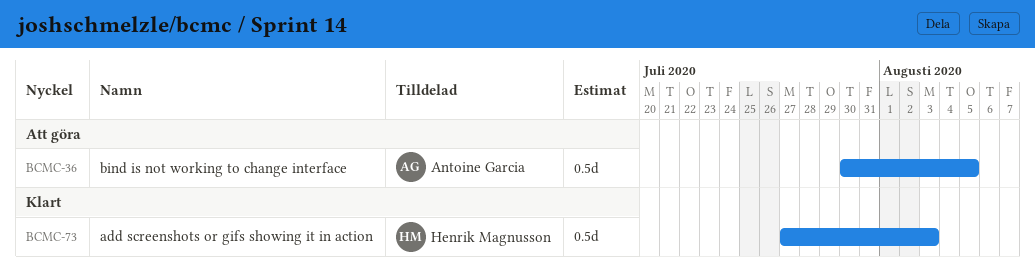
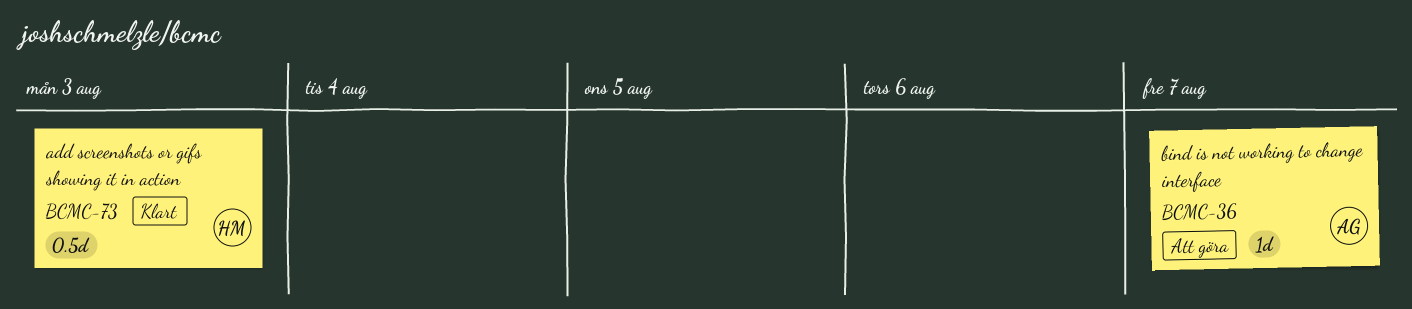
BCMC-36, estimate: 0.5d -> 1d
BCMC-36, due: Aug 5 -> Aug 7

